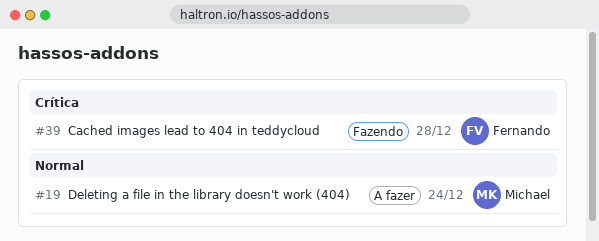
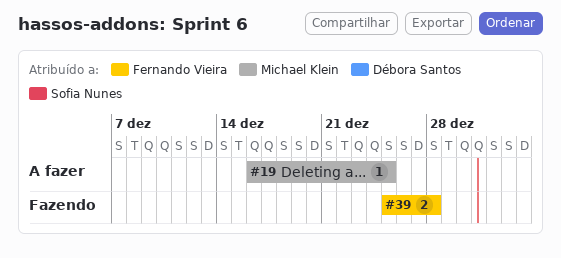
#19, due: Dec 24 -> Dec 25

